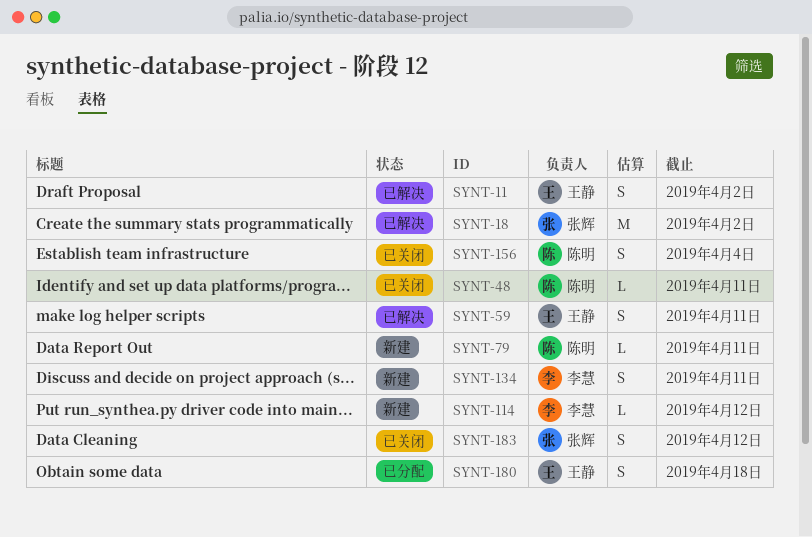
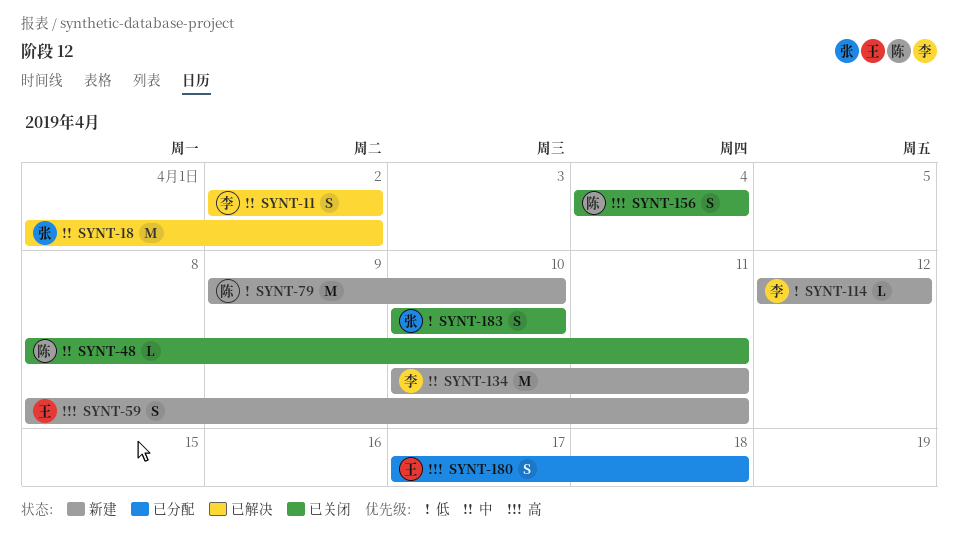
SYNT-11, owner: 王静 -> 李慧
SYNT-59, status: 已解决 -> 新建
SYNT-79, estimate: L -> M
SYNT-79, due: Apr 11 -> Apr 10
SYNT-134, estimate: S -> M
SYNT-183, due: Apr 12 -> Apr 10

